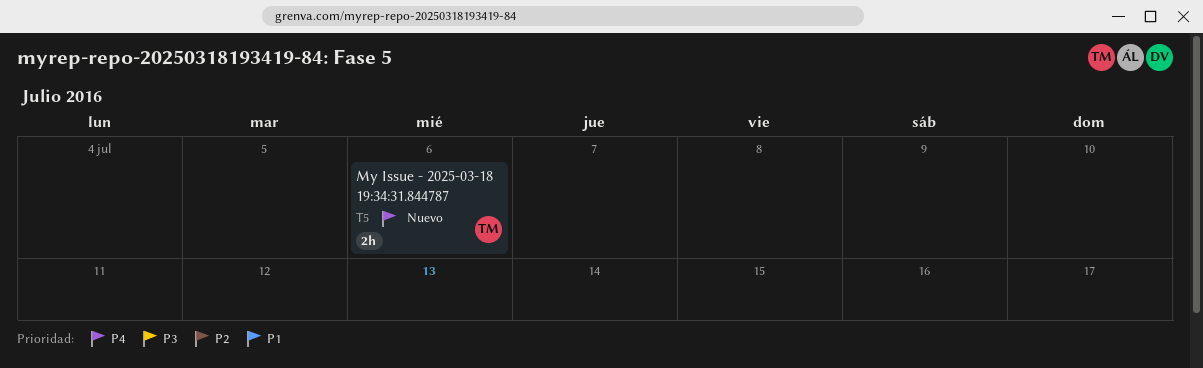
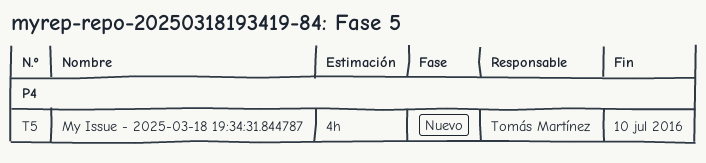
T5, estimate: 2h -> 4h
T5, due: Jul 6 -> Jul 10

